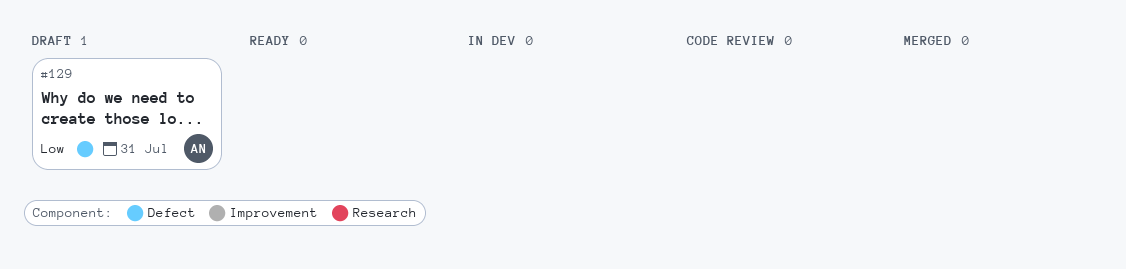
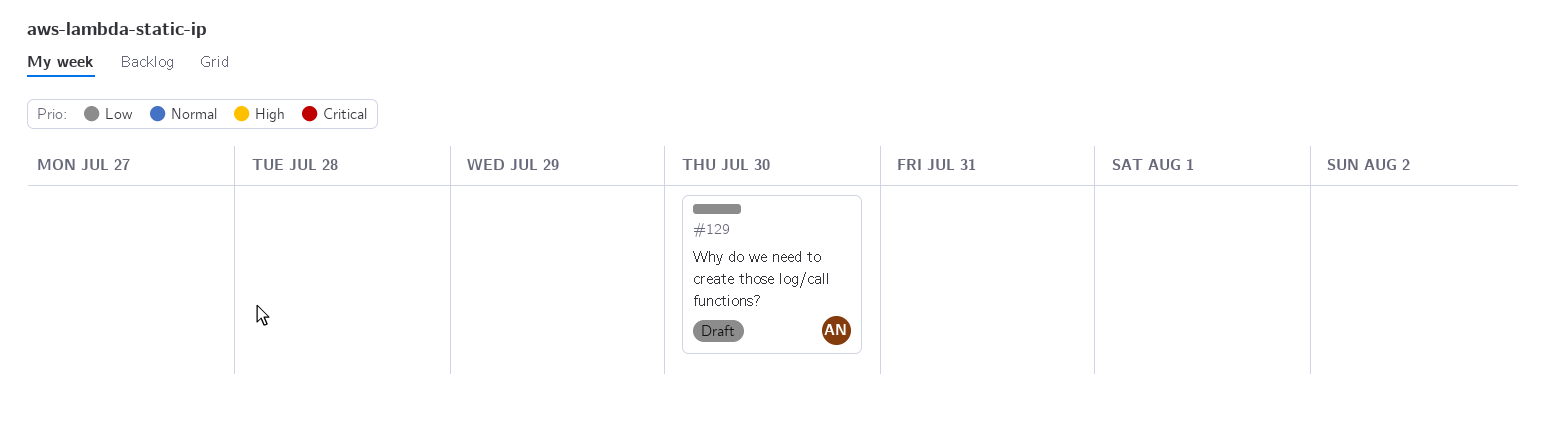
#129, due: Jul 31 -> Jul 30

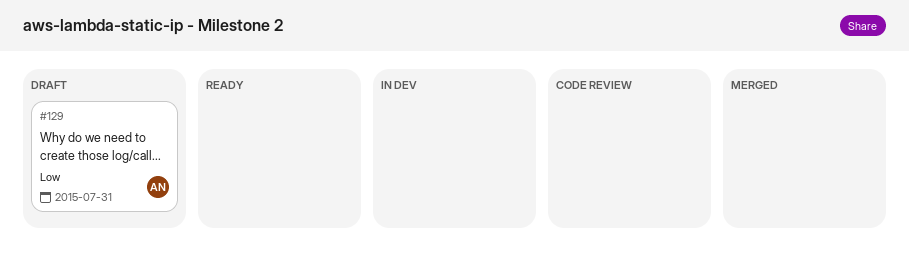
#129, due: Jul 30 -> Jul 31

